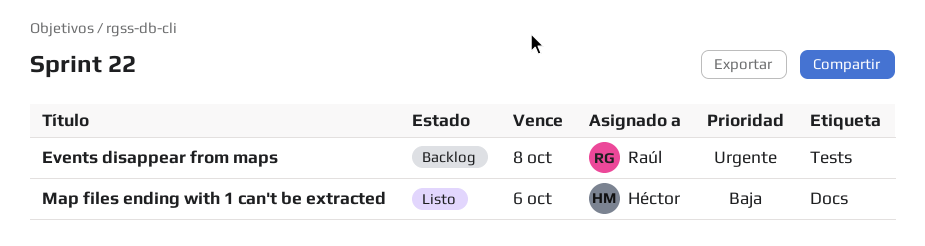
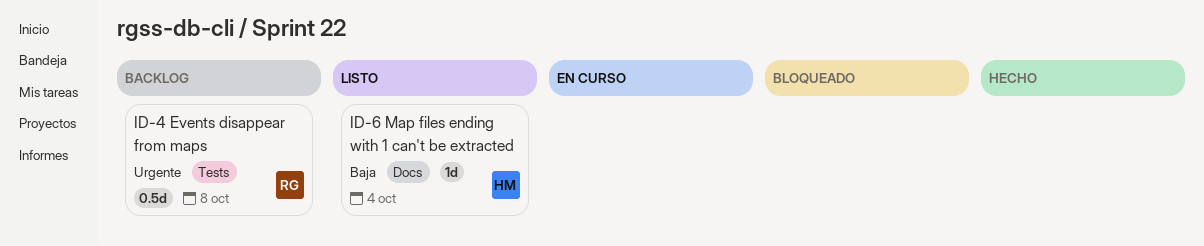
Map files ending with 1 can't be extracted, due: Oct 6 -> Oct 4

